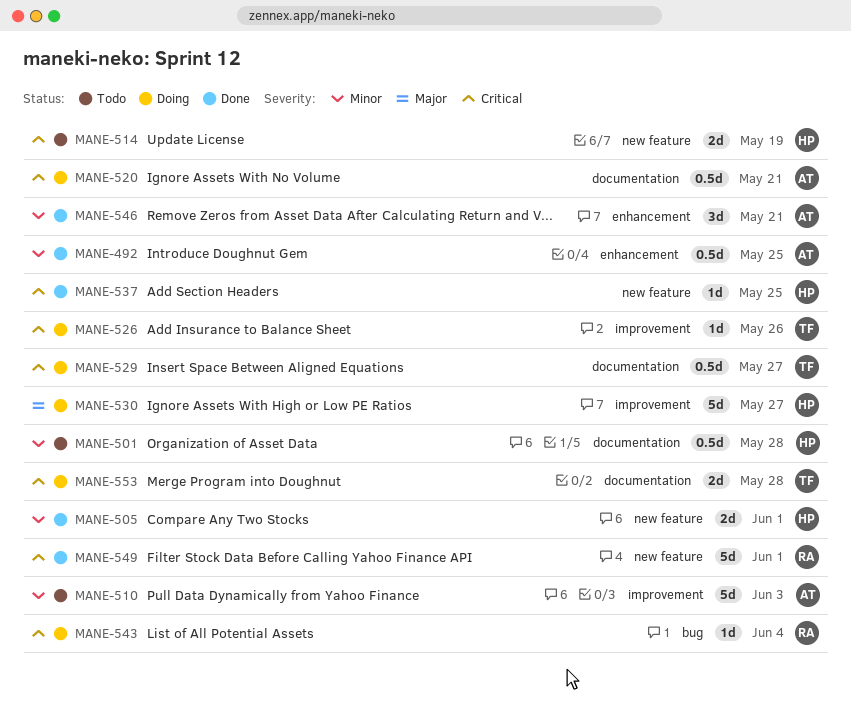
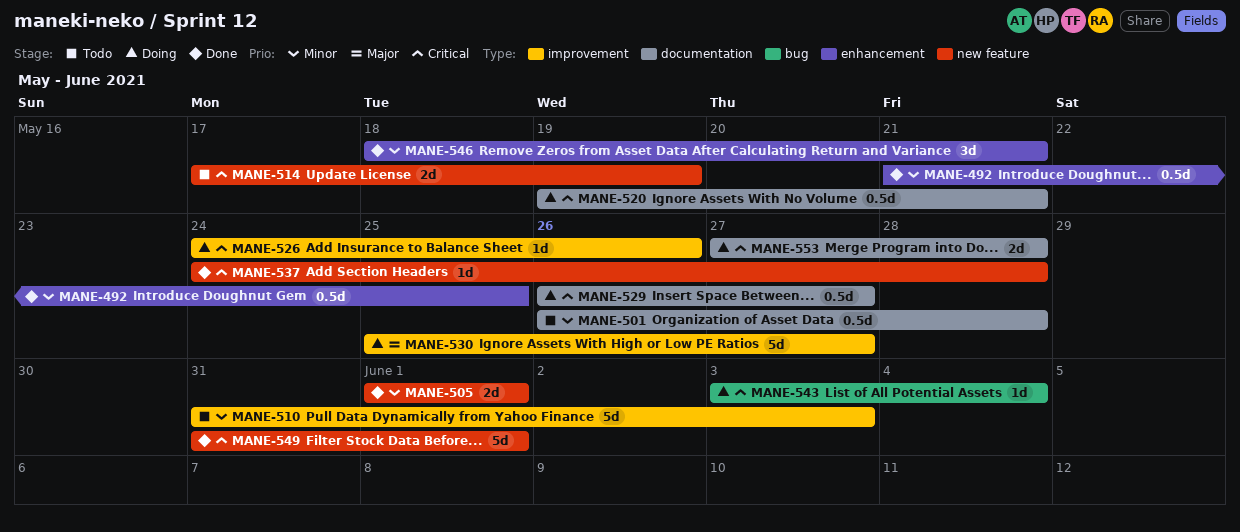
MANE-537, due: May 25 -> May 28

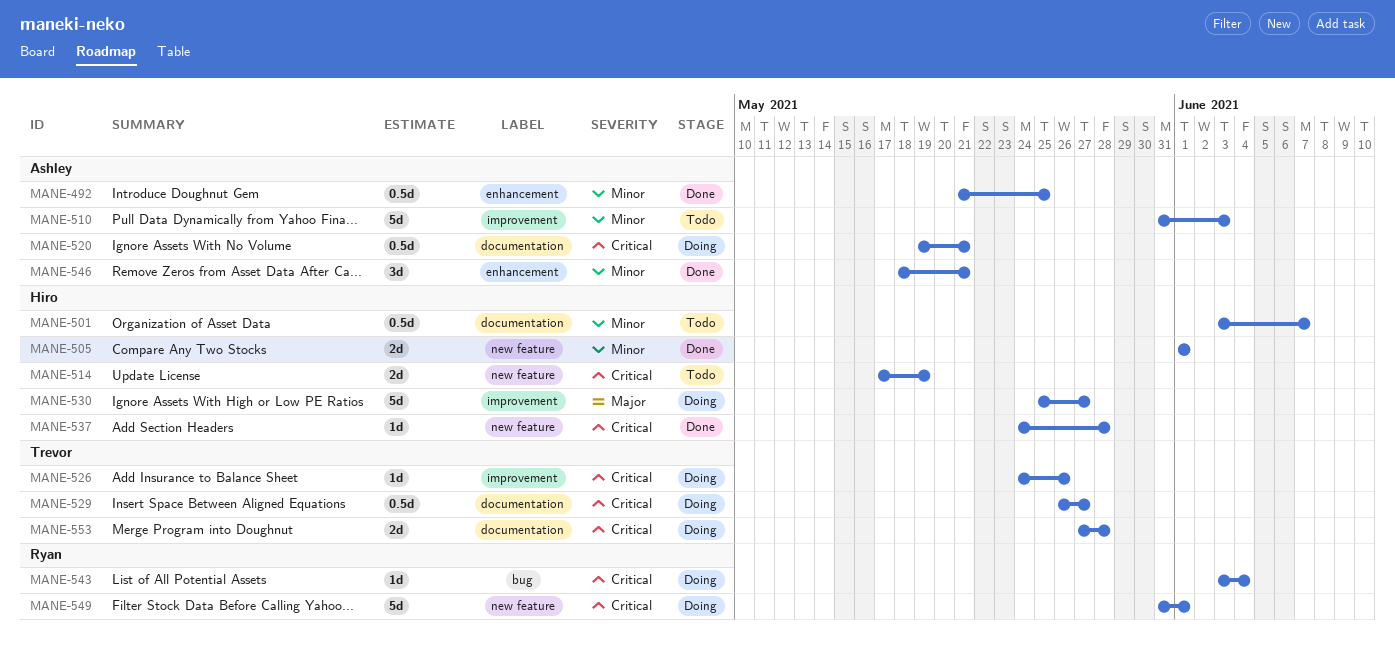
MANE-501, start: May 26 -> Jun 3
MANE-501, due: May 28 -> Jun 7
MANE-549, status: Done -> Doing

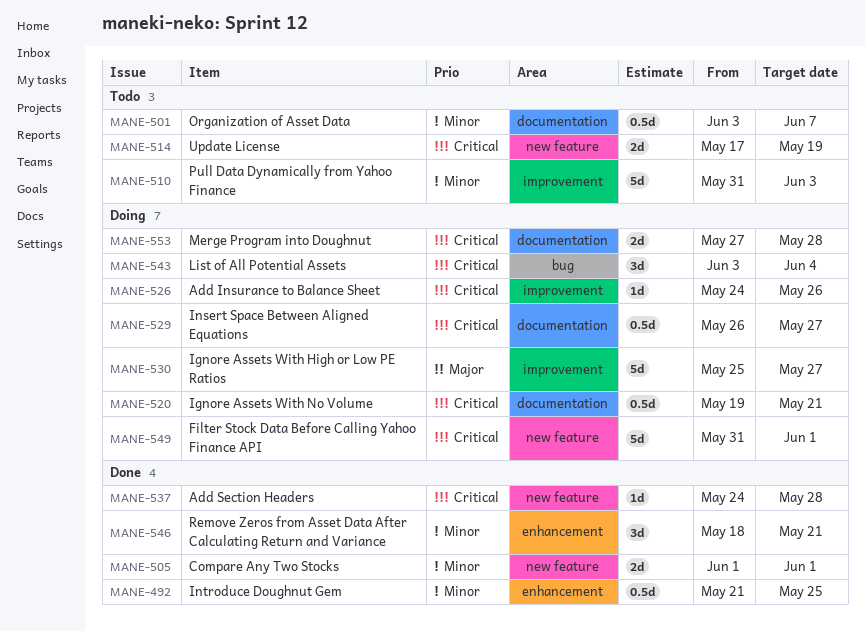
MANE-543, estimate: 1d -> 3d

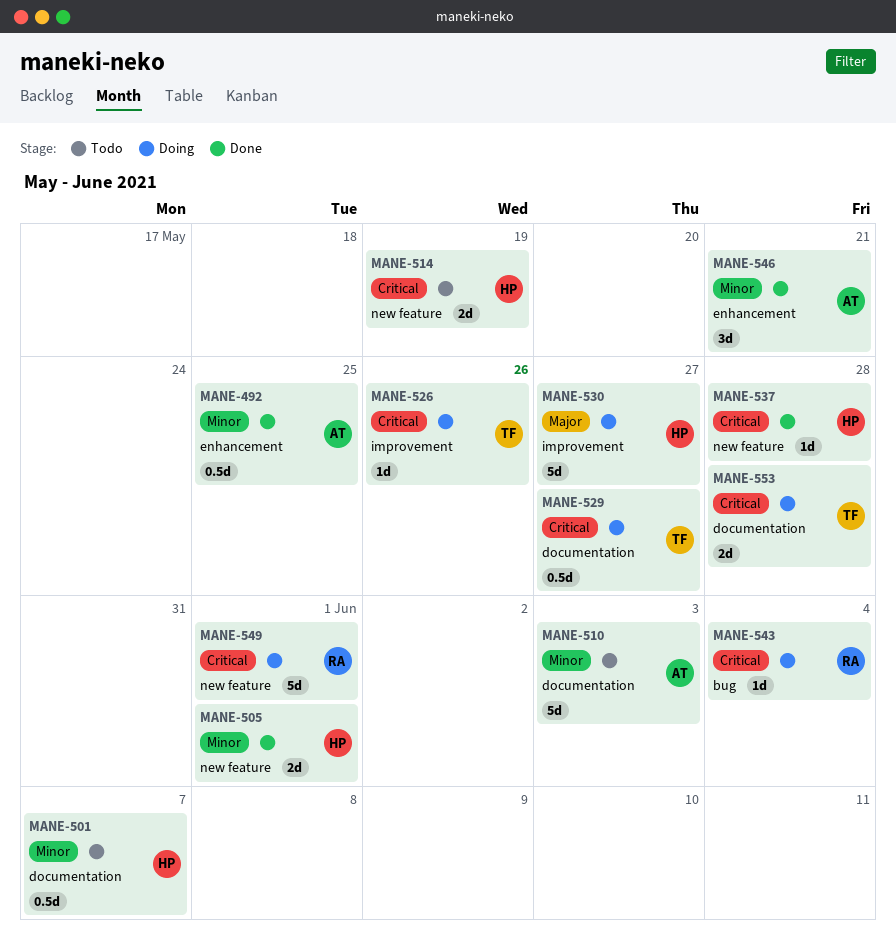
MANE-510, label: improvement -> documentation
MANE-520: present -> none
MANE-543, estimate: 3d -> 1d

